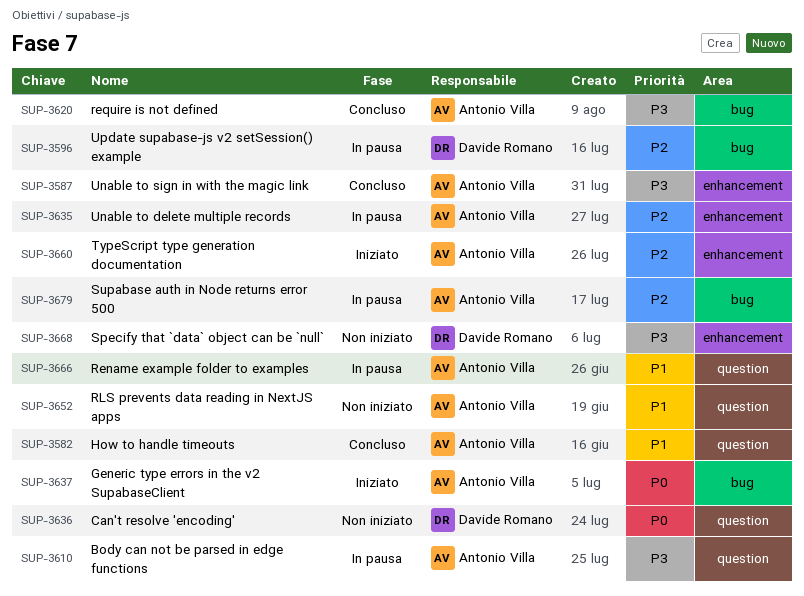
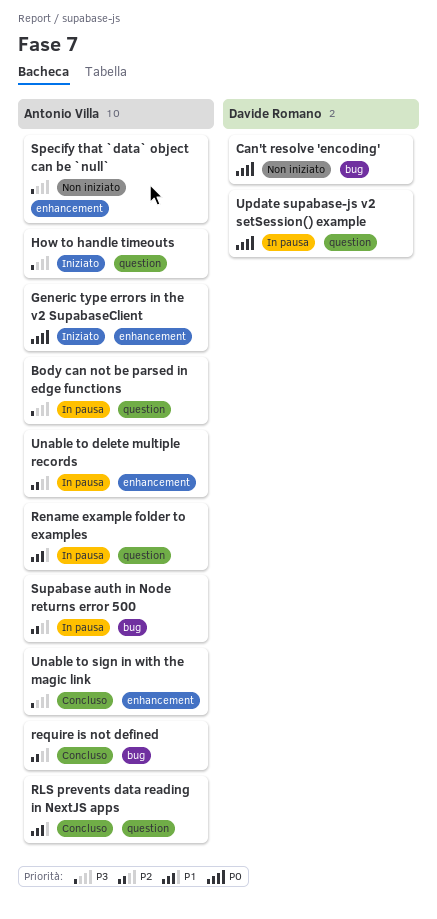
Can't resolve 'encoding', label: question -> bug
Generic type errors in the v2 SupabaseClient, label: bug -> enhancement
How to handle timeouts, status: Concluso -> Iniziato
How to handle timeouts, priority: P1 -> P3
require is not defined, priority: P3 -> P2
RLS prevents data reading in NextJS apps, status: Non iniziato -> Concluso
Specify that `data` object can be `null`, owner: Davide Romano -> Antonio Villa
TypeScript type generation documentation: present -> none
Update supabase-js v2 setSession() example, priority: P2 -> P0
Update supabase-js v2 setSession() example, label: bug -> question

